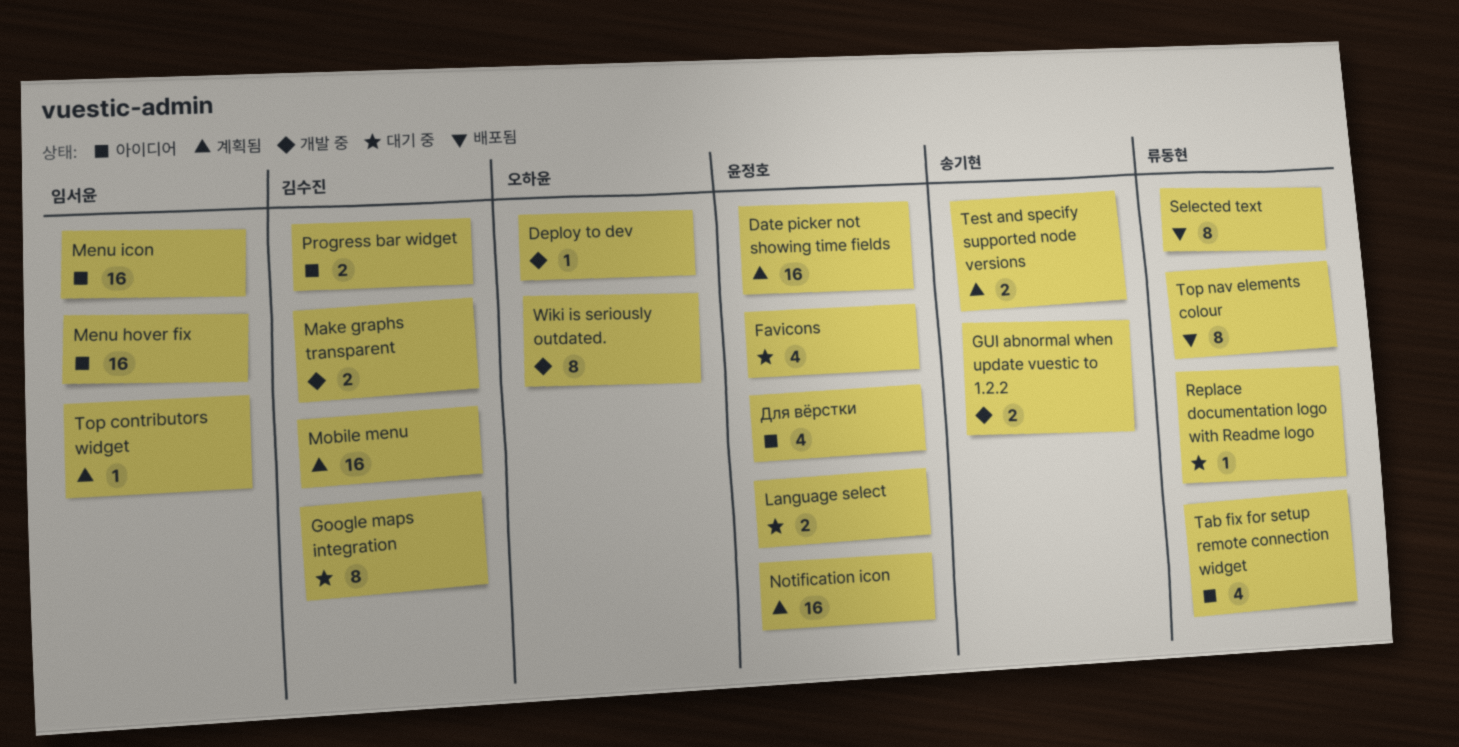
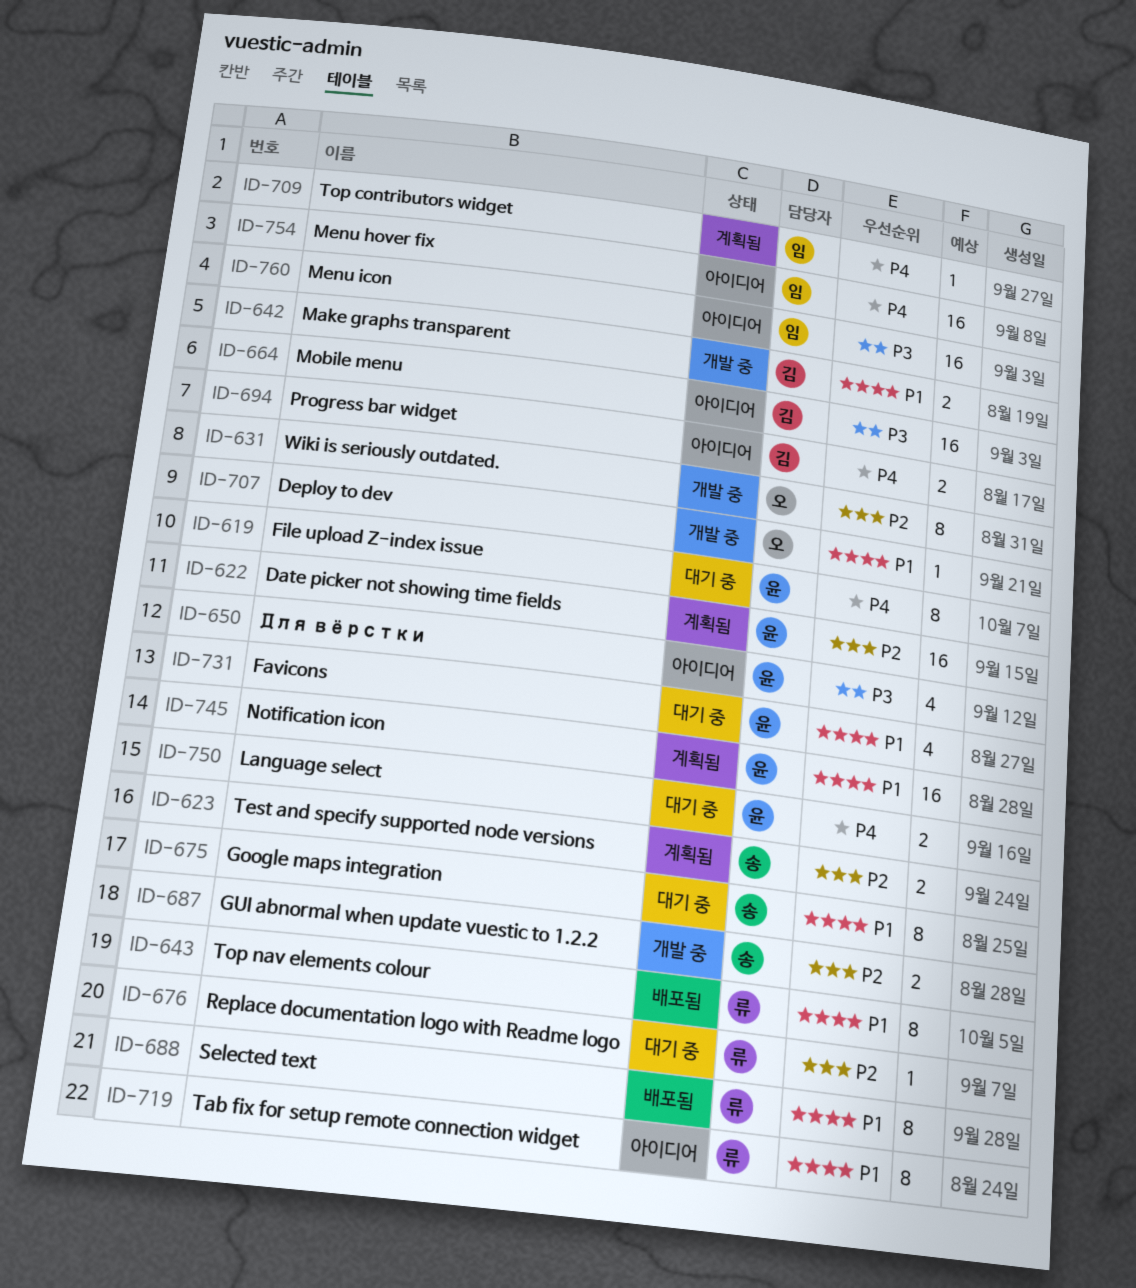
File upload Z-index issue: none -> present
Google maps integration, owner: 김수진 -> 송기현
Mobile menu, status: 계획됨 -> 아이디어
Tab fix for setup remote connection widget, estimate: 4 -> 8

